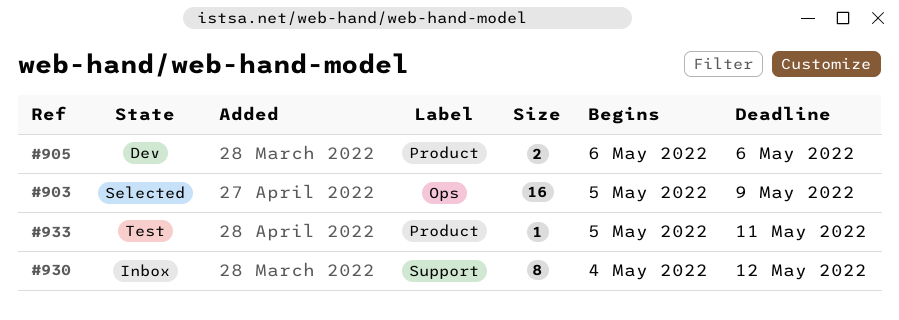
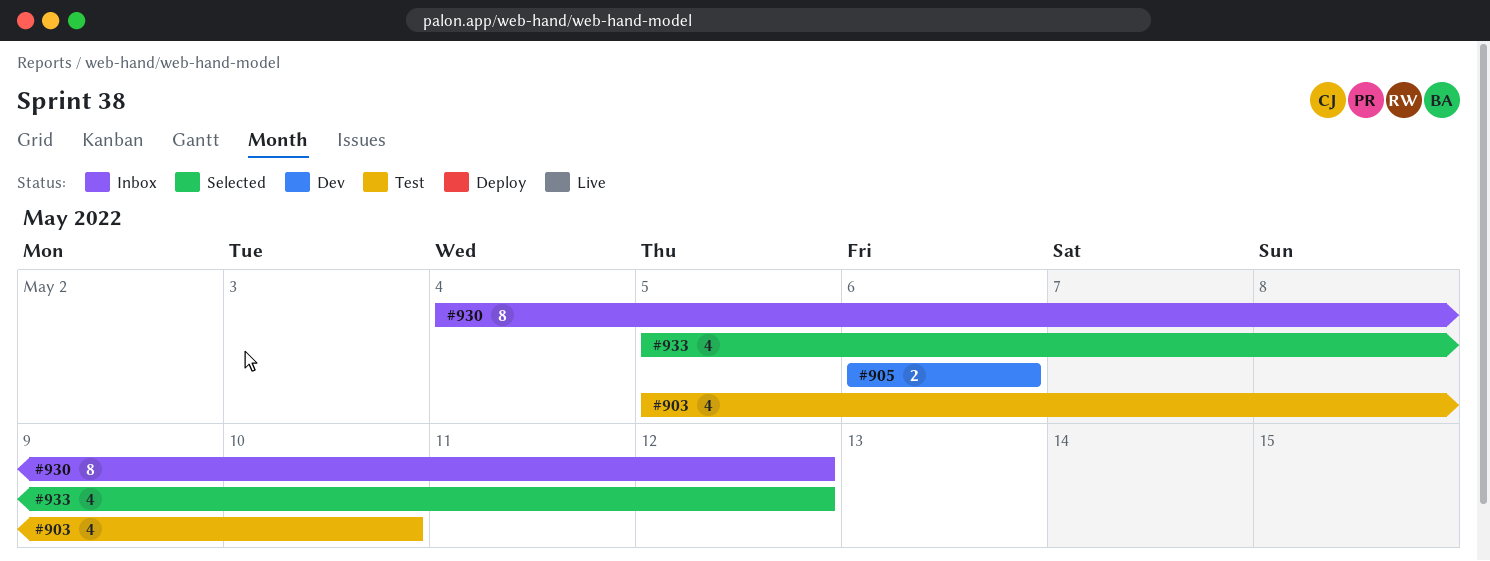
#903, status: Selected -> Test
#903, estimate: 16 -> 4
#903, due: May 9 -> May 10
#933, status: Test -> Selected
#933, estimate: 1 -> 4
#933, due: May 11 -> May 12

